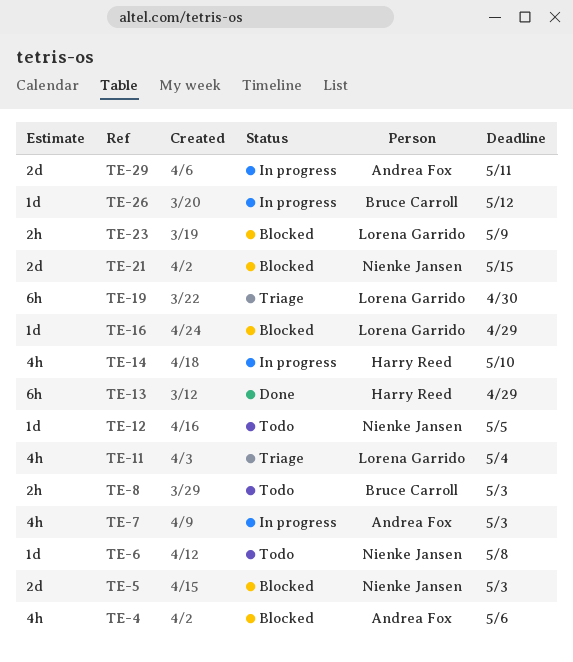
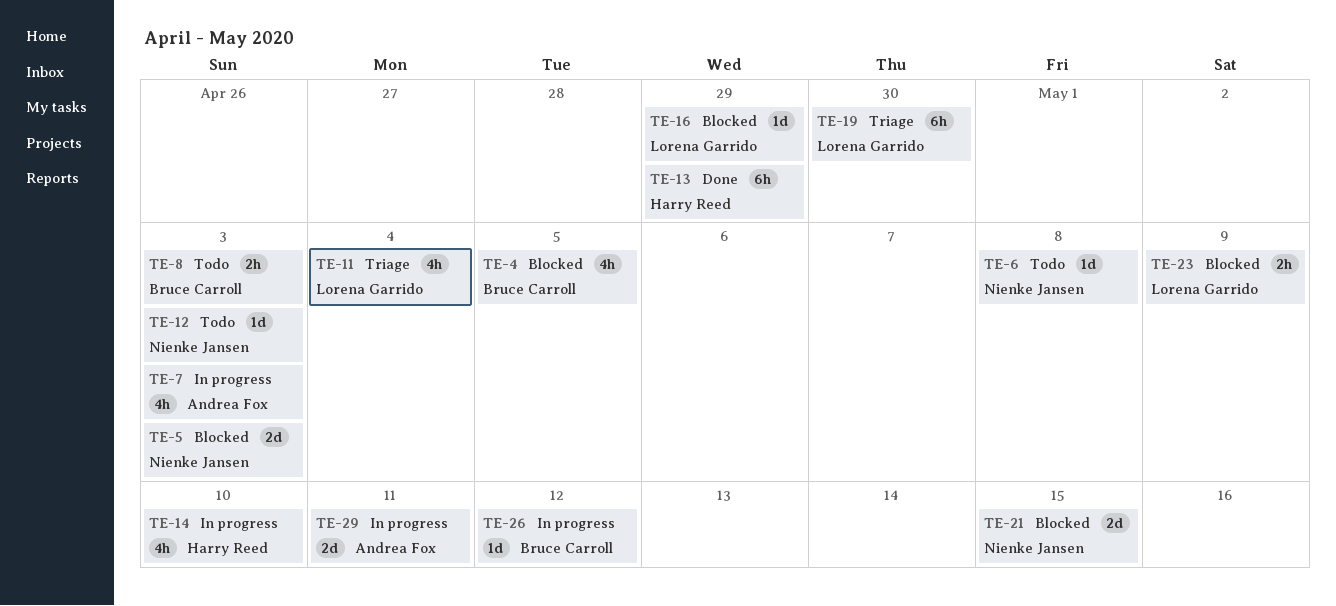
TE-4, owner: Andrea Fox -> Bruce Carroll
TE-4, due: May 6 -> May 5
TE-12, due: May 5 -> May 3

